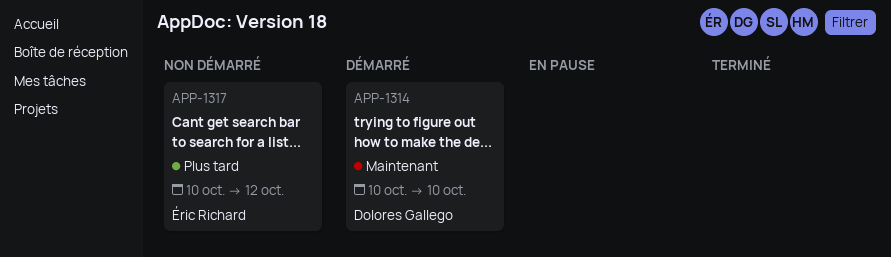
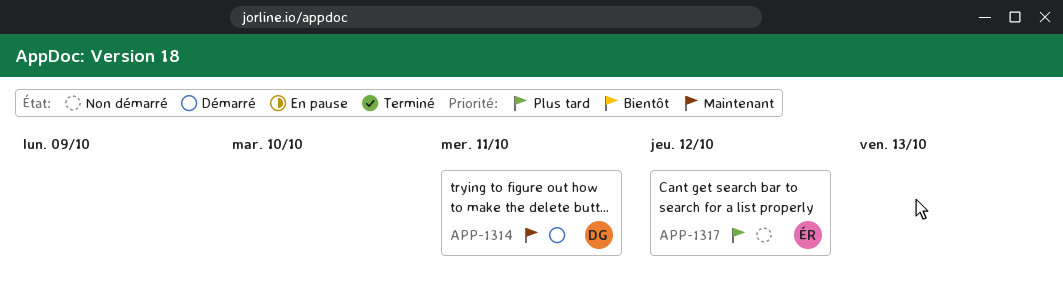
APP-1314, due: Oct 10 -> Oct 11

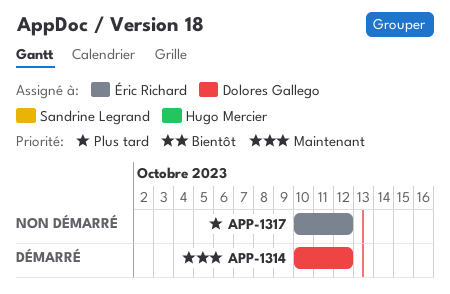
APP-1314, due: Oct 11 -> Oct 12

